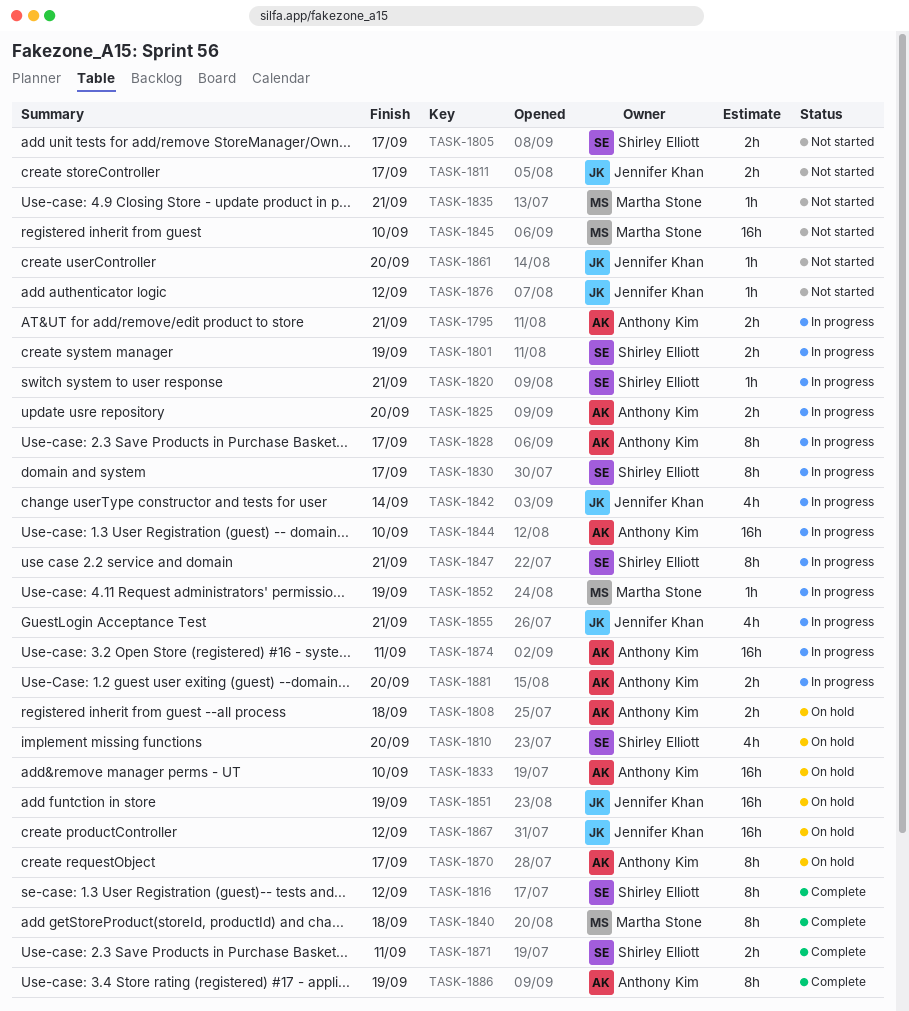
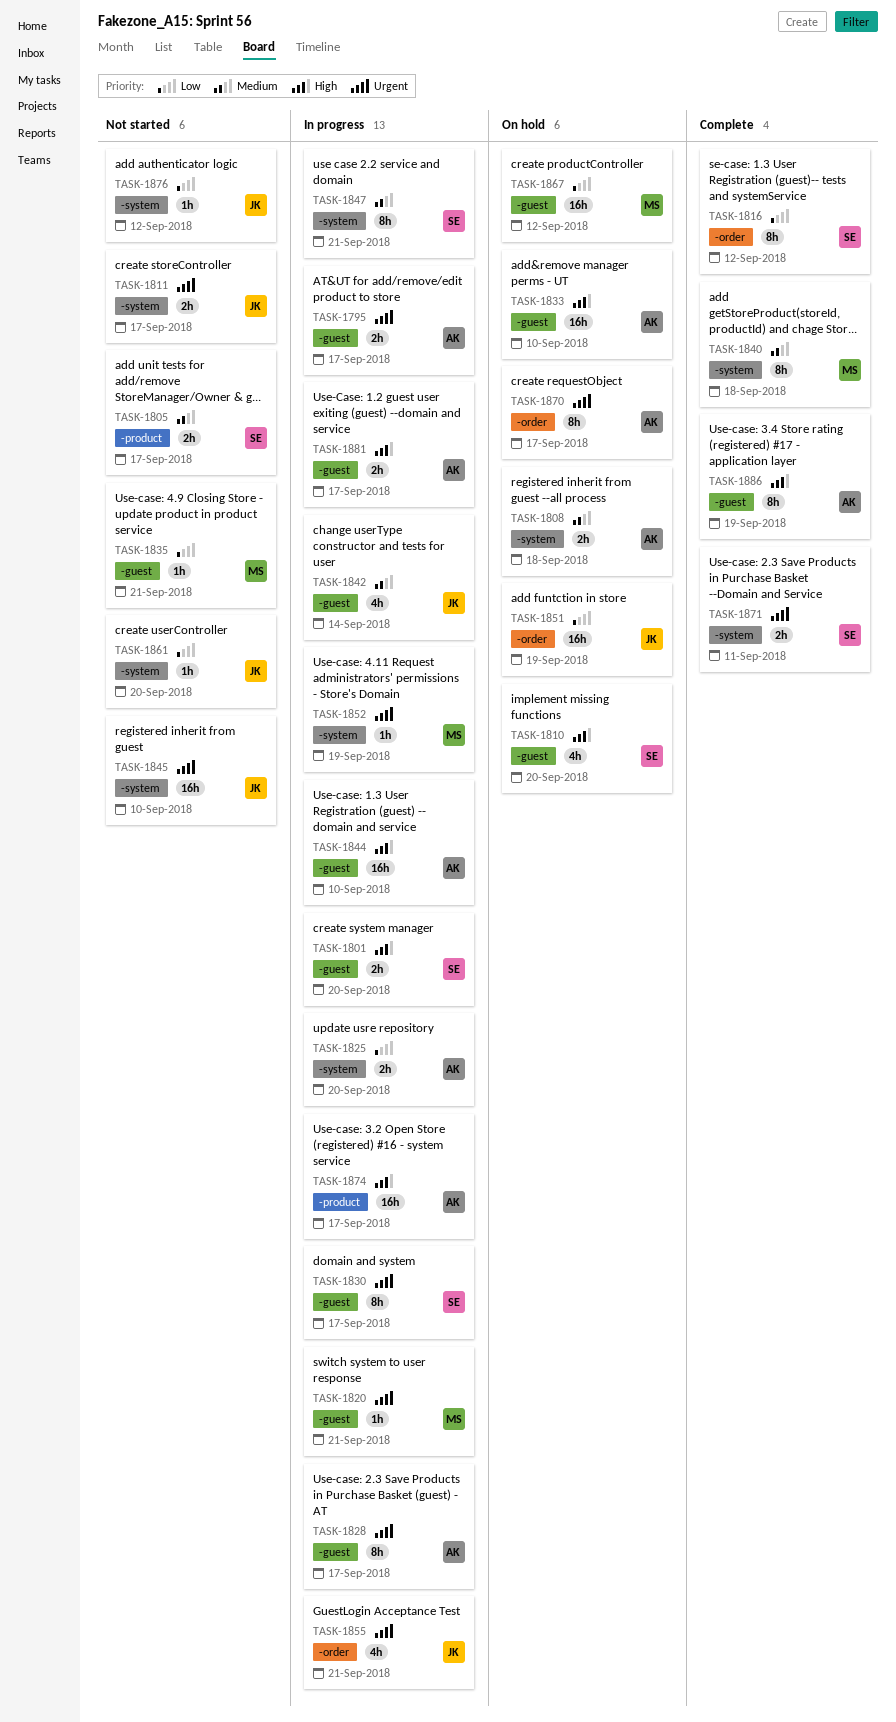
TASK-1795, due: Sep 21 -> Sep 17
TASK-1801, due: Sep 19 -> Sep 20
TASK-1820, owner: Shirley Elliott -> Martha Stone
TASK-1845, owner: Martha Stone -> Jennifer Khan
TASK-1867, owner: Jennifer Khan -> Martha Stone
TASK-1874, due: Sep 11 -> Sep 17
TASK-1881, due: Sep 20 -> Sep 17

